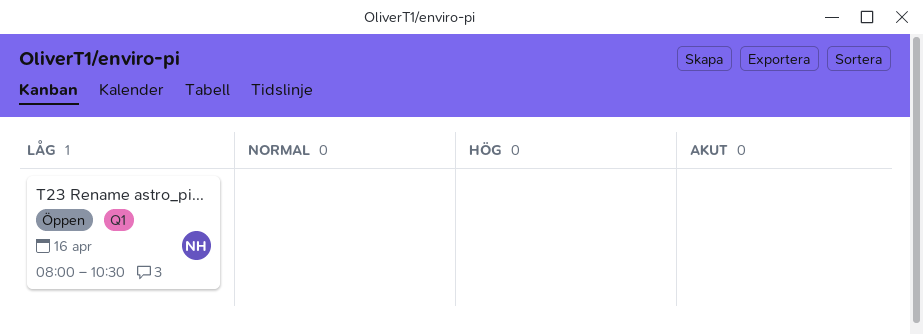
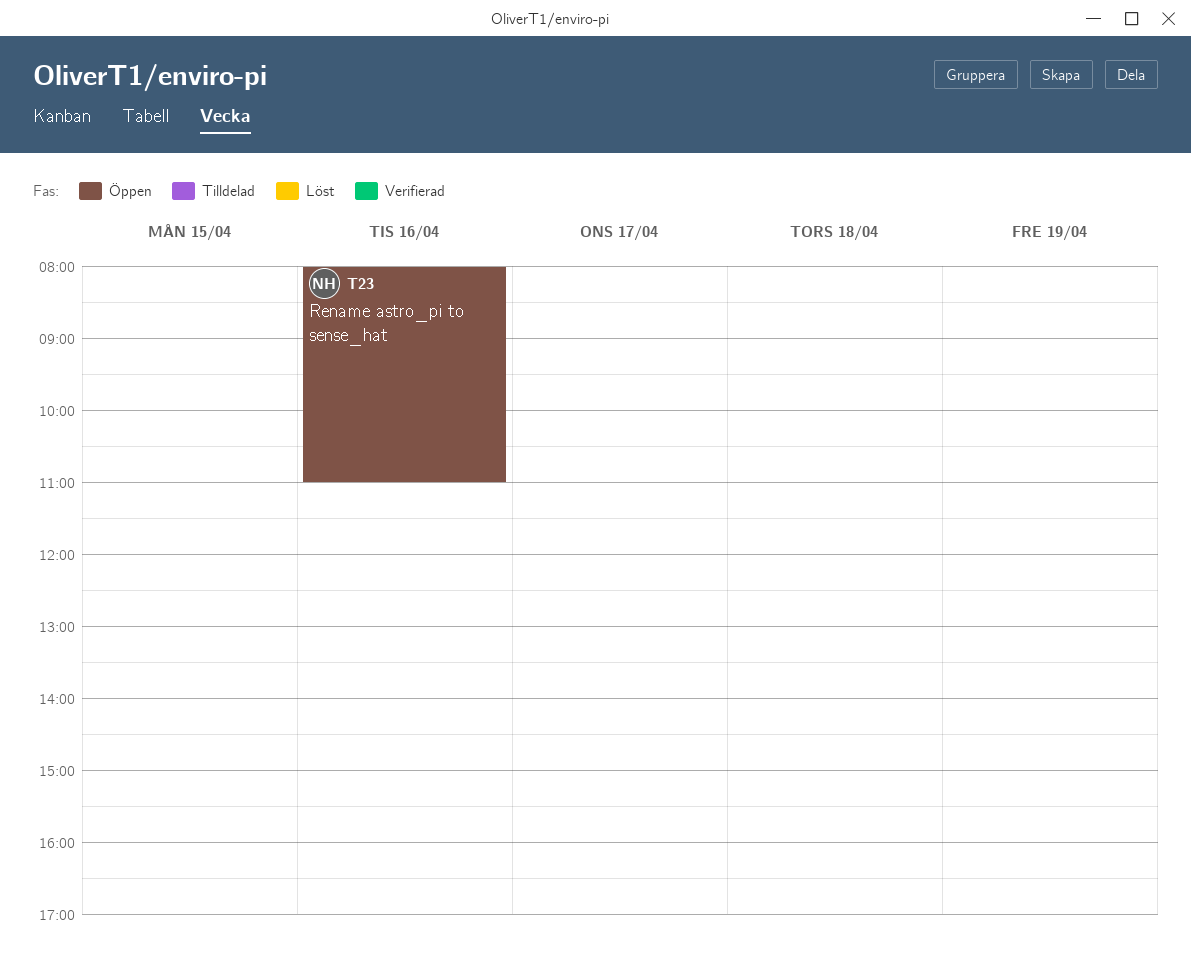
T23, ends: 10:30 -> 11:00

